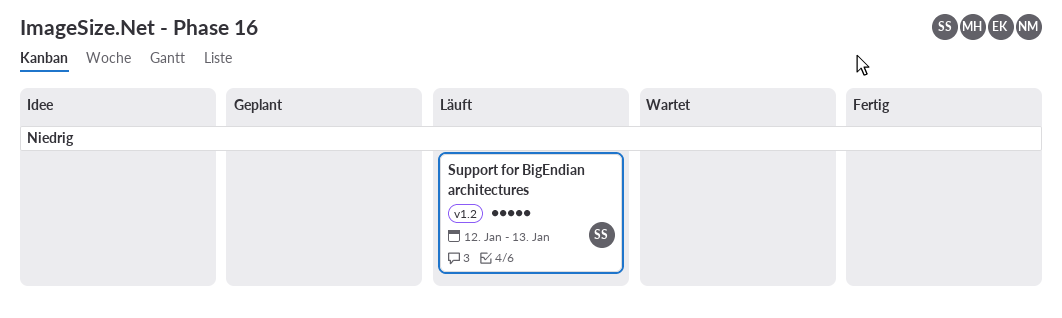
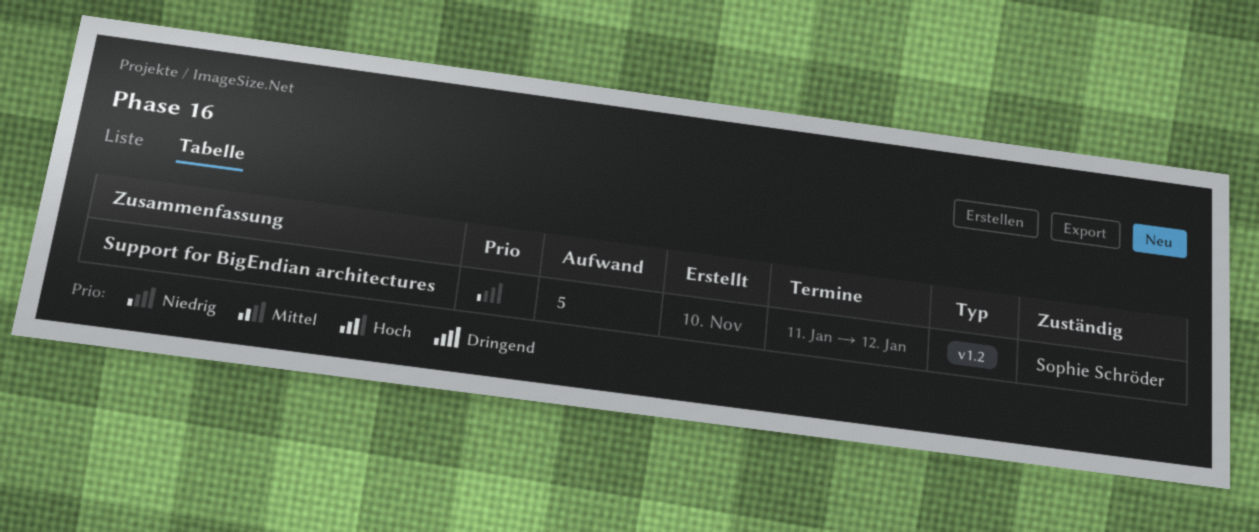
Support for BigEndian architectures, start: Jan 12 -> Jan 11
Support for BigEndian architectures, due: Jan 13 -> Jan 12

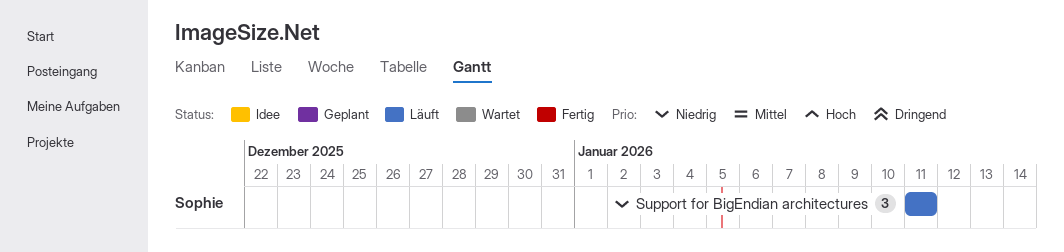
Support for BigEndian architectures, estimate: 5 -> 3
Support for BigEndian architectures, due: Jan 12 -> Jan 11

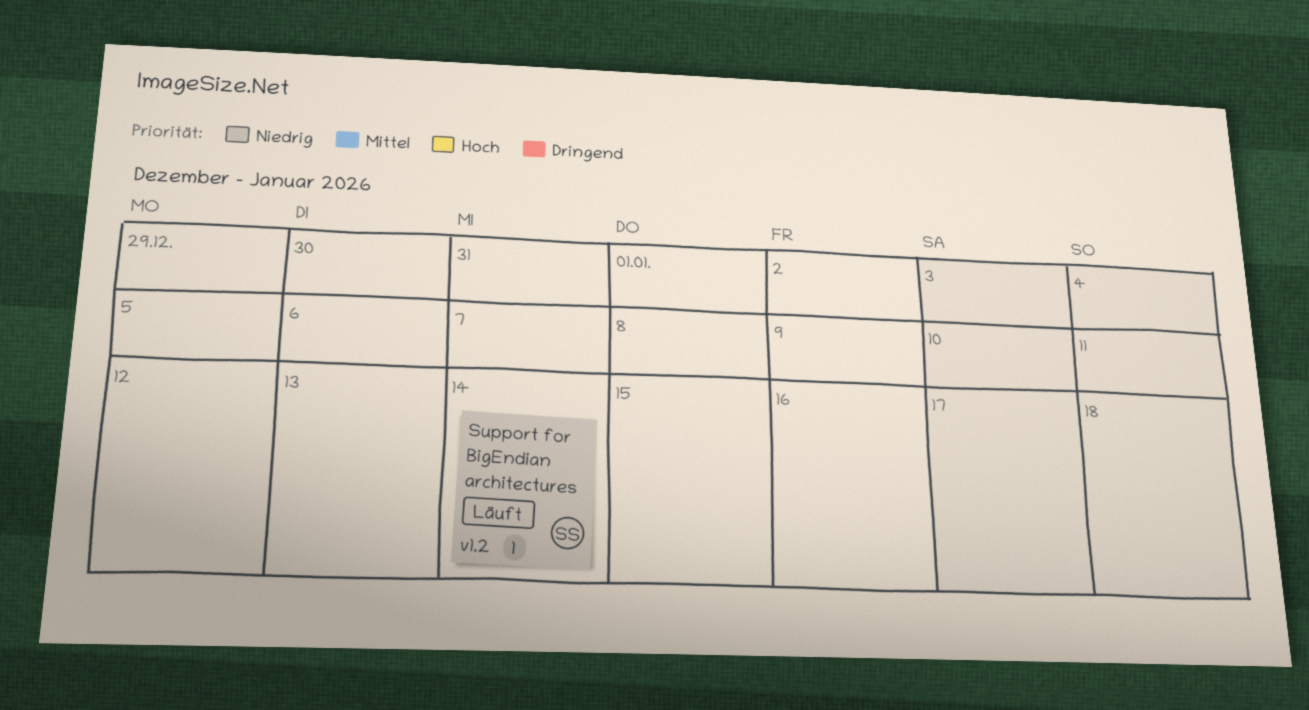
Support for BigEndian architectures, estimate: 3 -> 1
Support for BigEndian architectures, due: Jan 11 -> Jan 14

